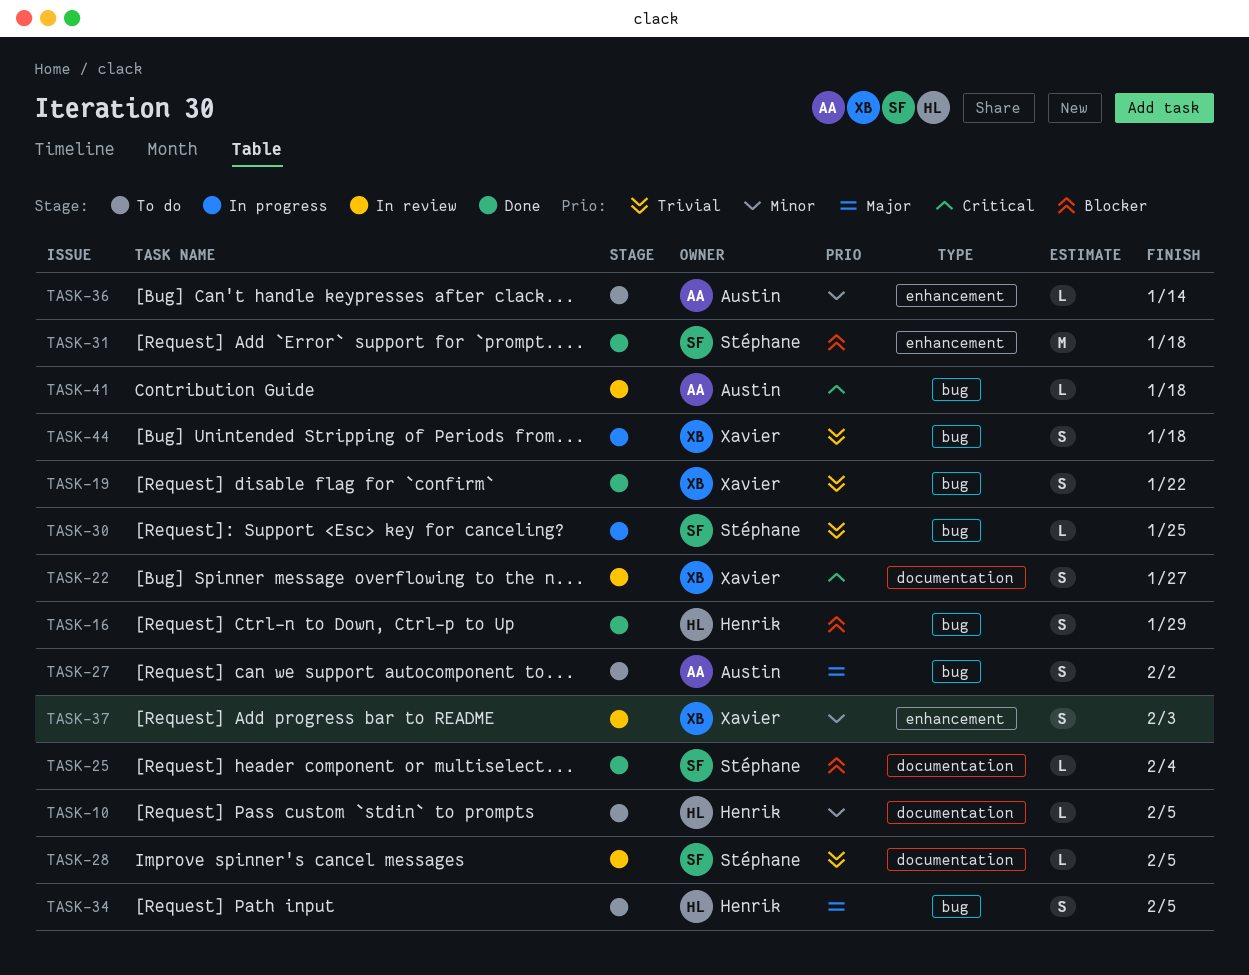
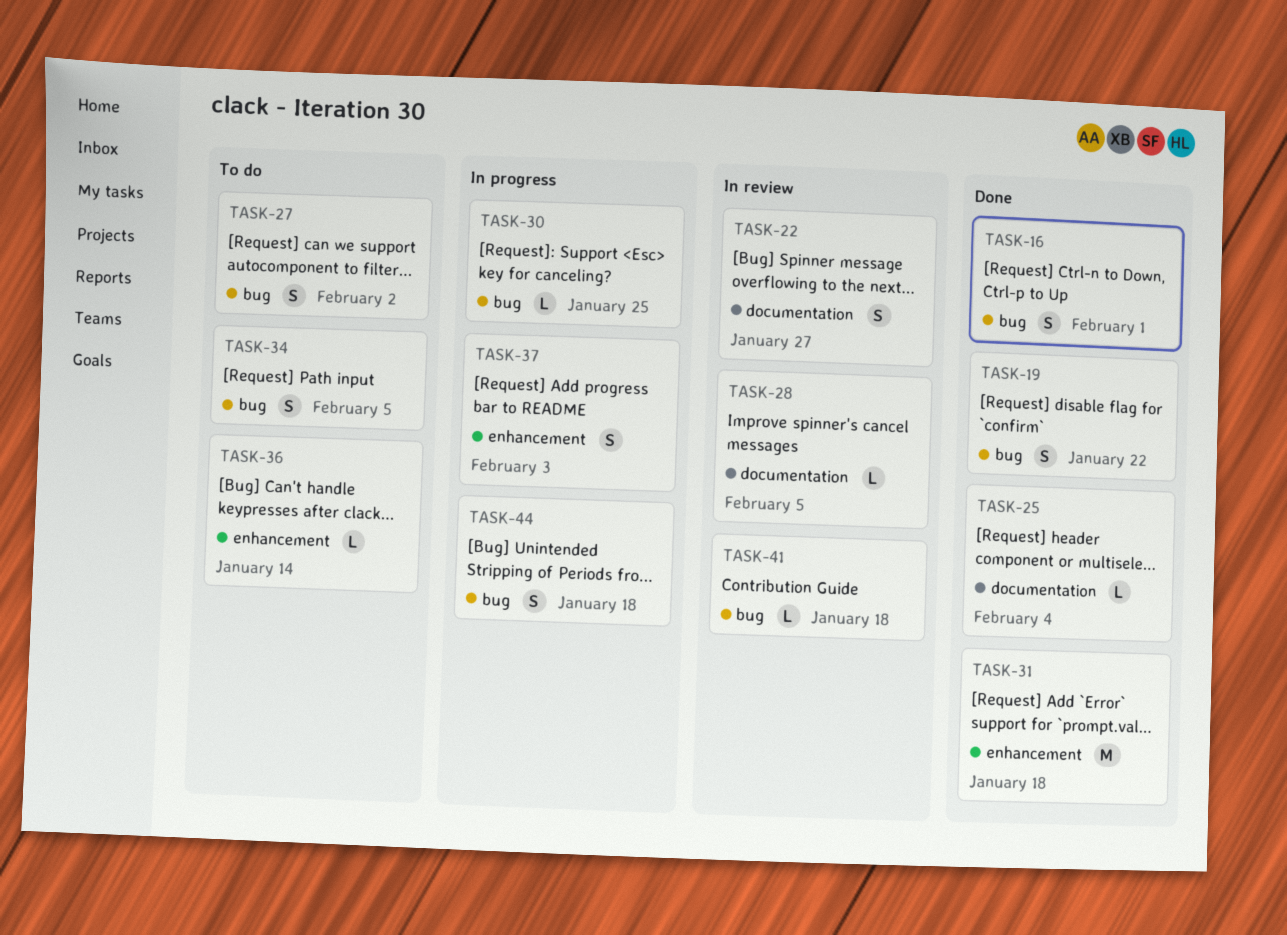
TASK-10: present -> none
TASK-16, due: Jan 29 -> Feb 1
TASK-37, status: In review -> In progress

